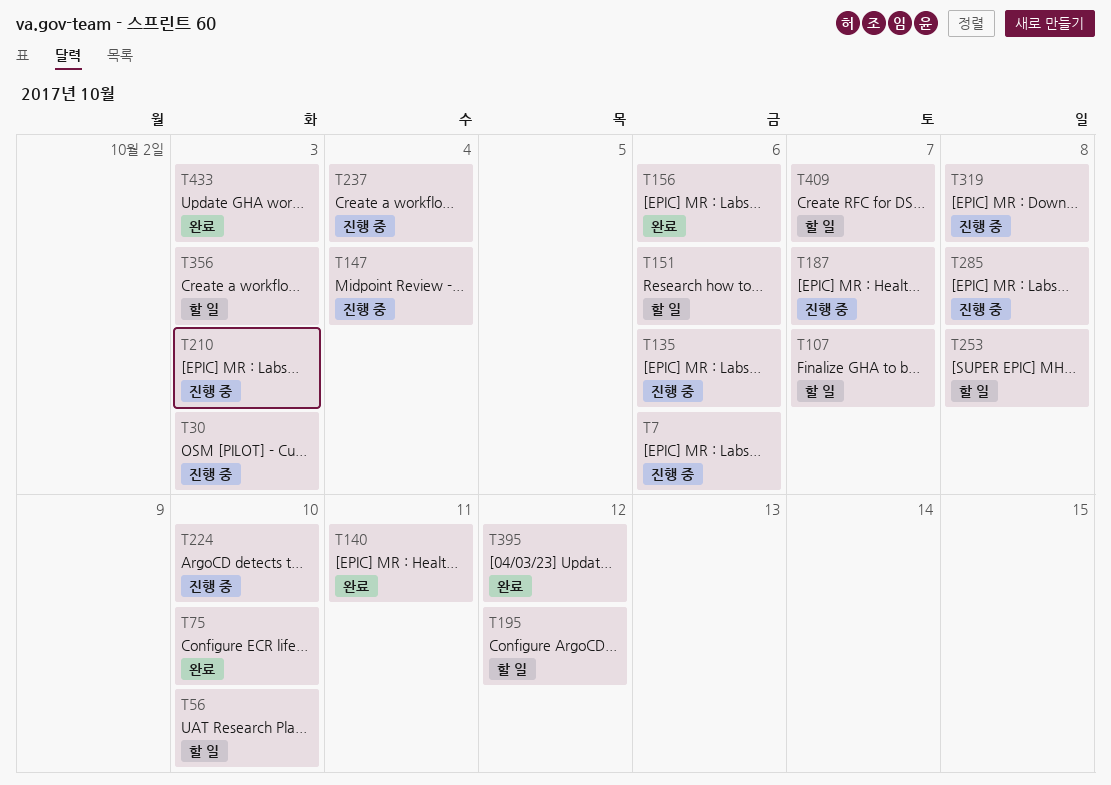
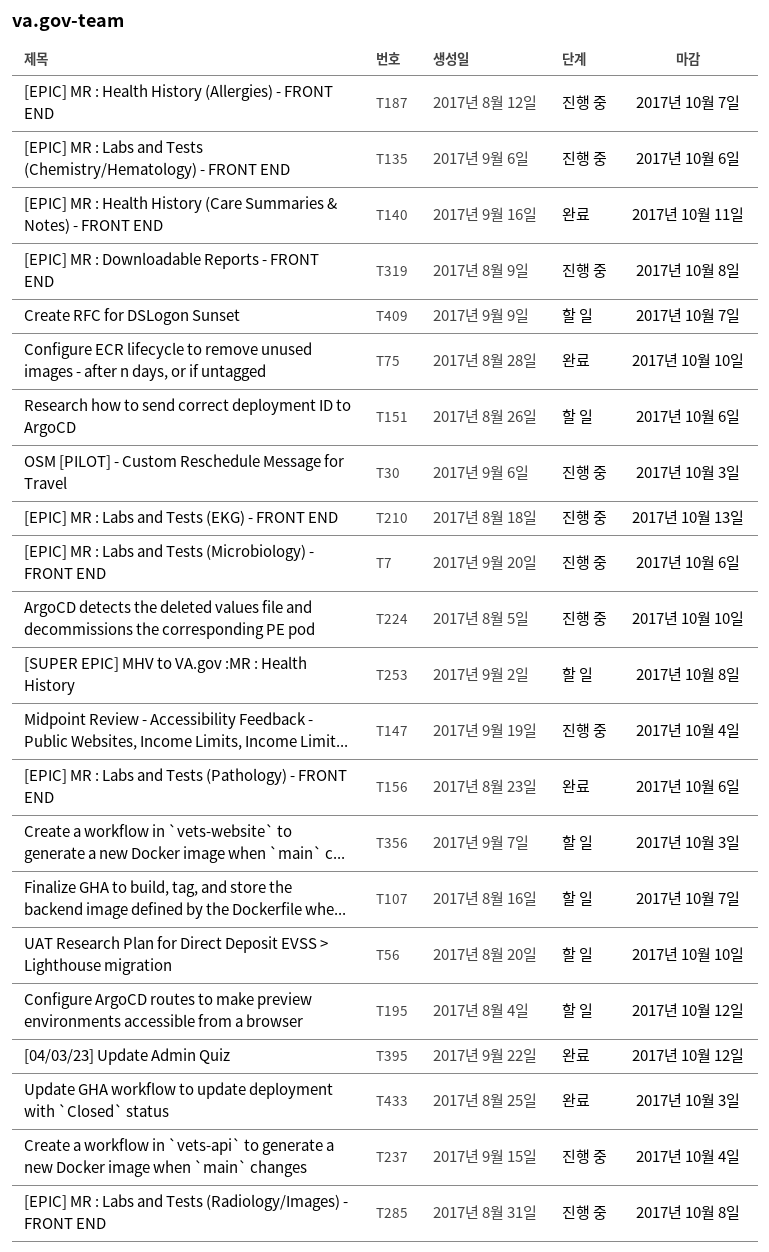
T210, due: Oct 3 -> Oct 13

